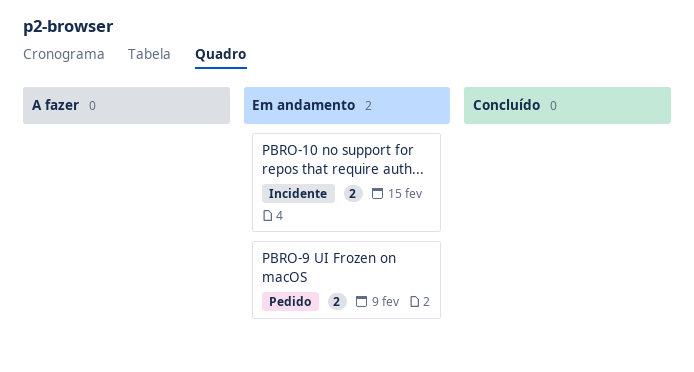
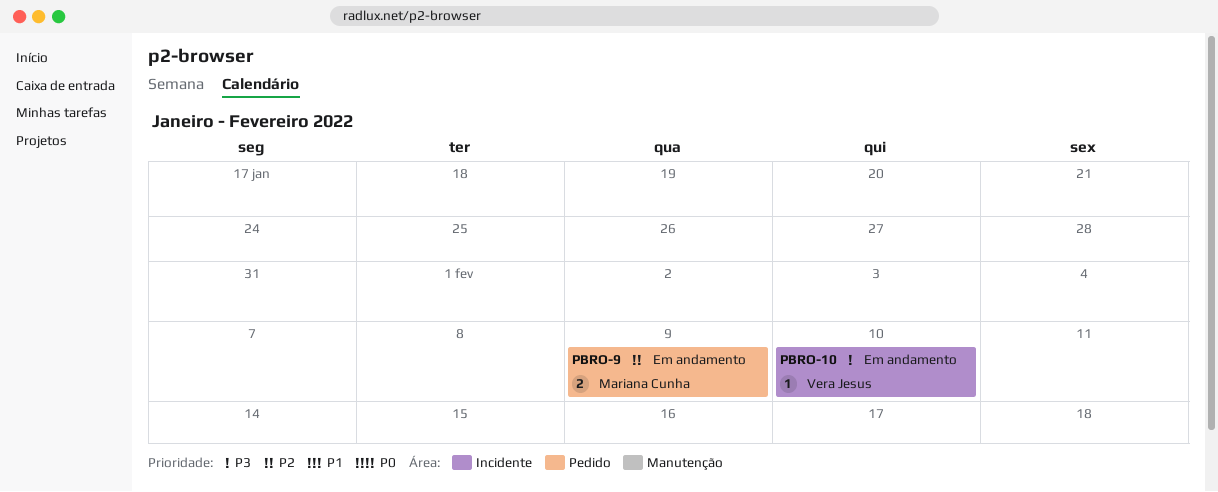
PBRO-10, estimate: 2 -> 1
PBRO-10, due: Feb 15 -> Feb 10

